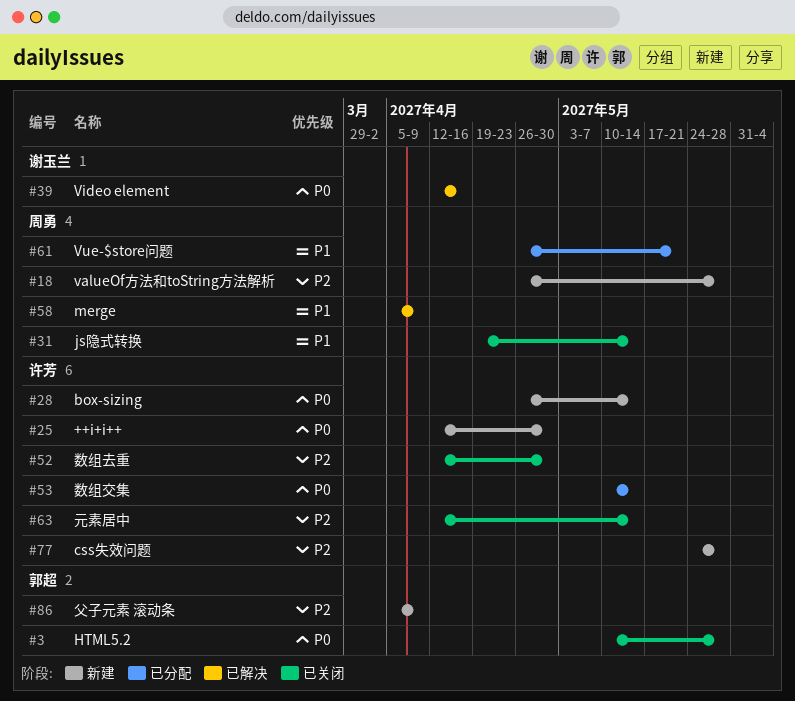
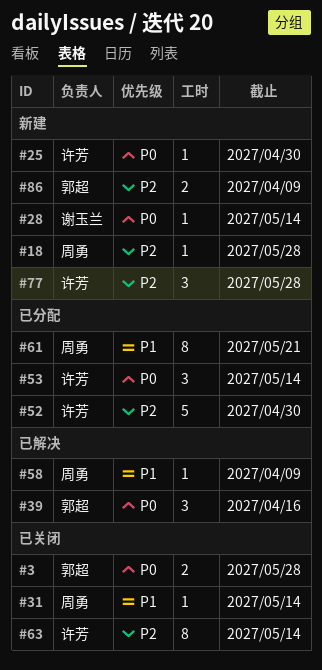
#28, owner: 许芳 -> 谢玉兰
#39, owner: 谢玉兰 -> 郭超
#52, status: 已关闭 -> 已分配

